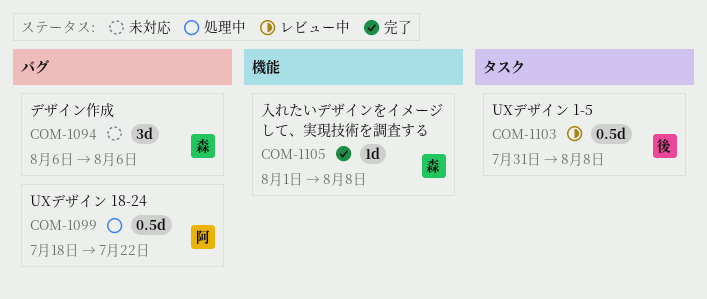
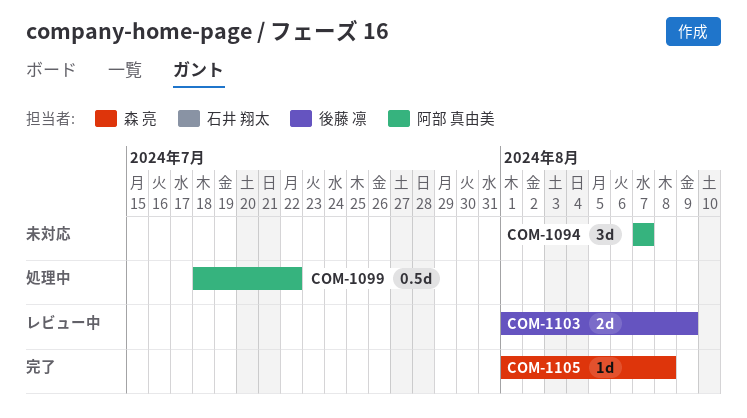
COM-1094, owner: 森 亮 -> 阿部 真由美
COM-1094, start: Aug 6 -> Aug 7
COM-1094, due: Aug 6 -> Aug 7
COM-1103, estimate: 0.5d -> 2d
COM-1103, start: Jul 31 -> Aug 1
COM-1103, due: Aug 8 -> Aug 9

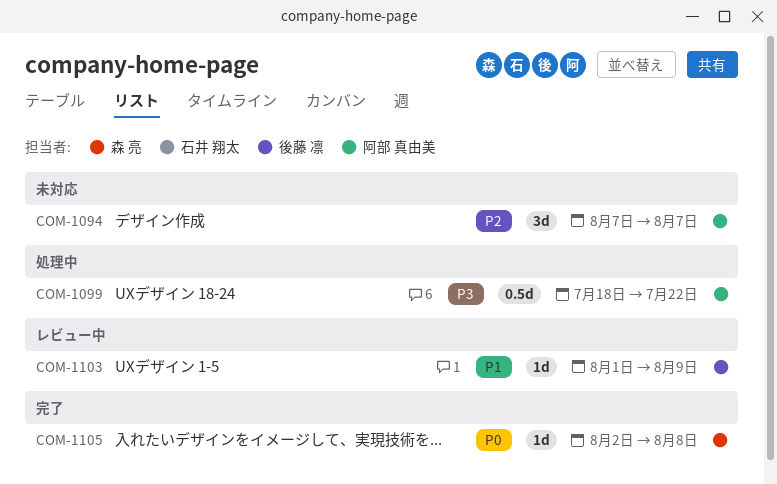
COM-1103, estimate: 2d -> 1d
COM-1105, start: Aug 1 -> Aug 2

